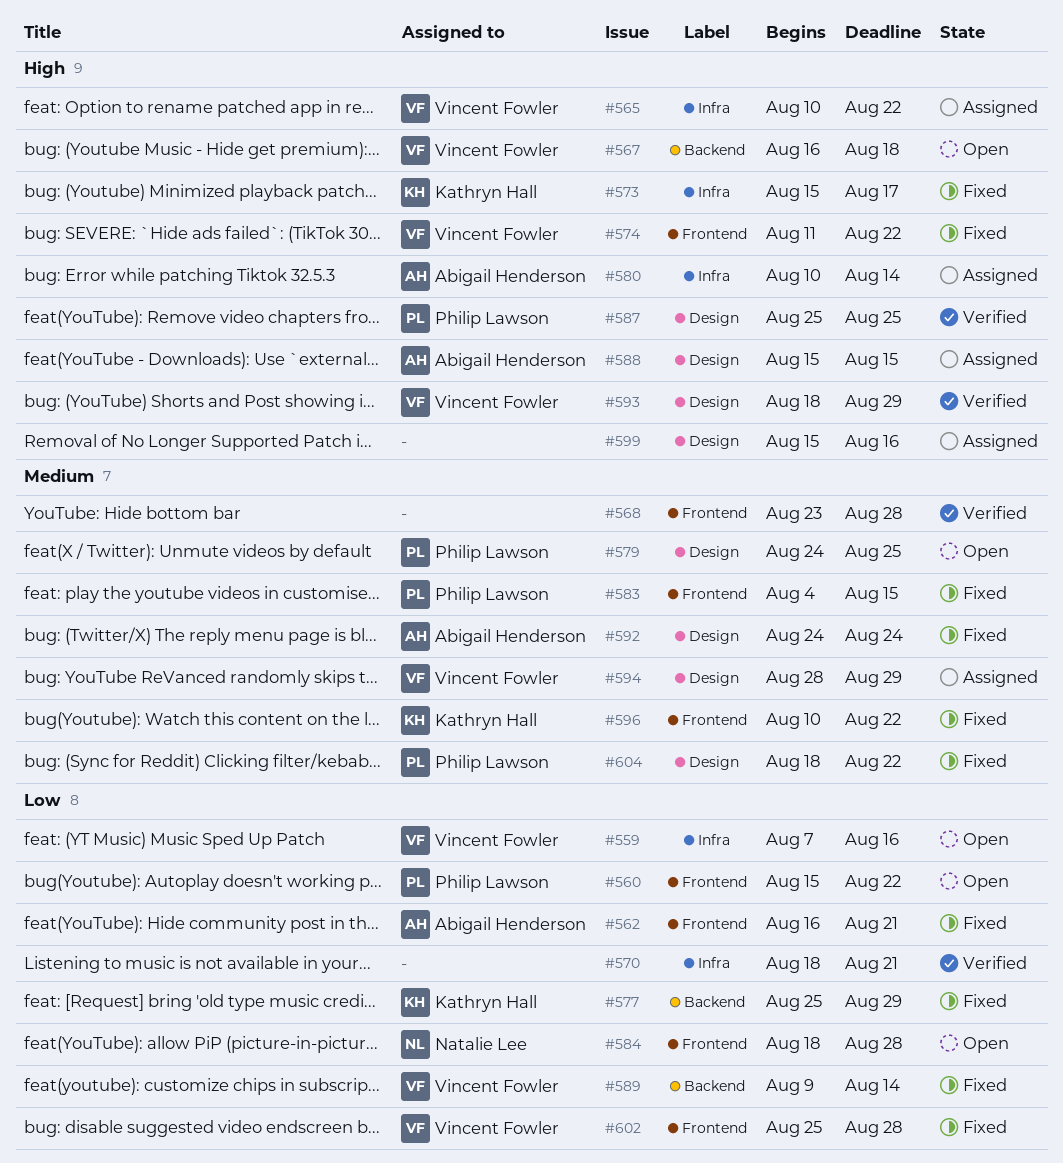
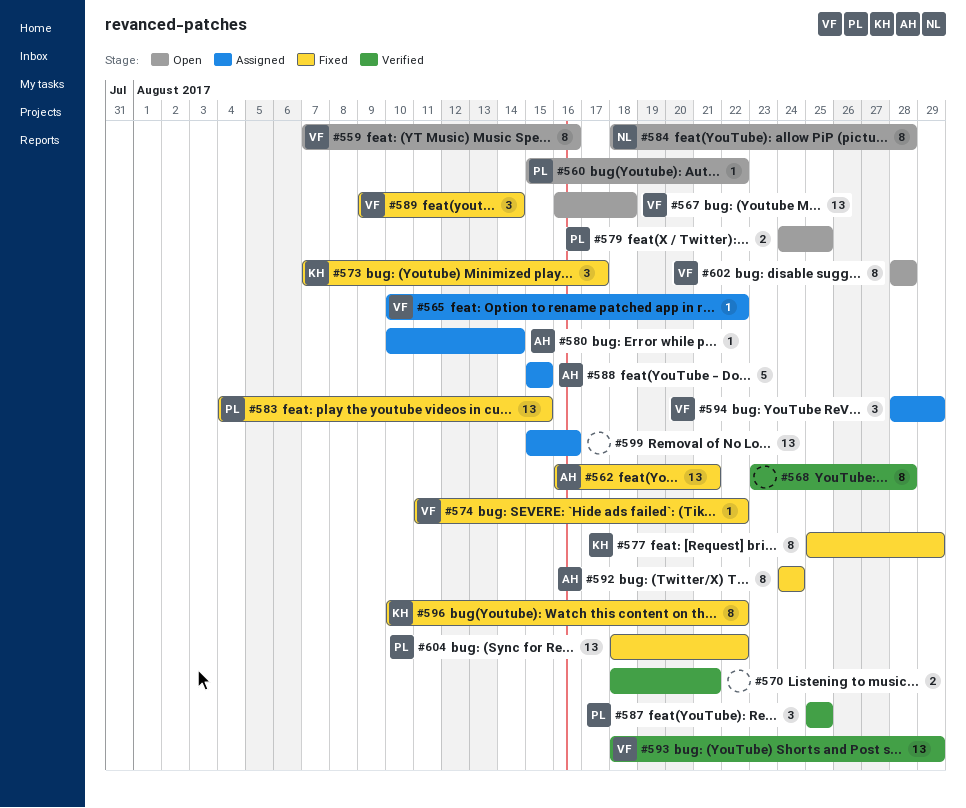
#573, start: Aug 15 -> Aug 7
#602, status: Fixed -> Open
#602, start: Aug 25 -> Aug 28

